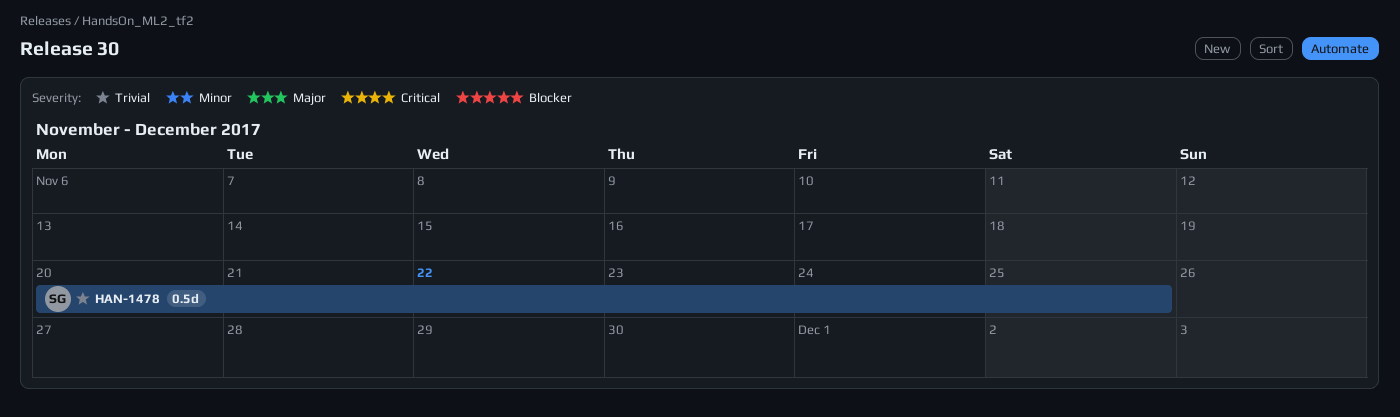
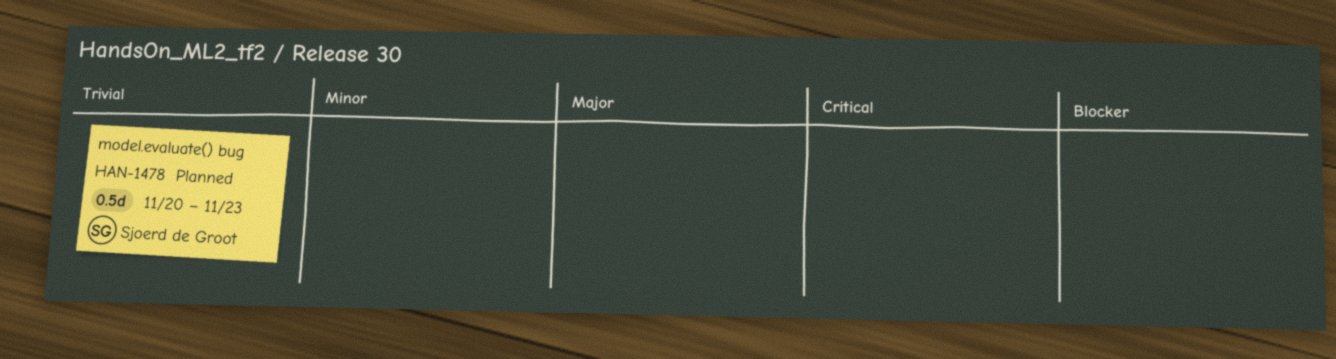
HAN-1478, due: Nov 25 -> Nov 23

